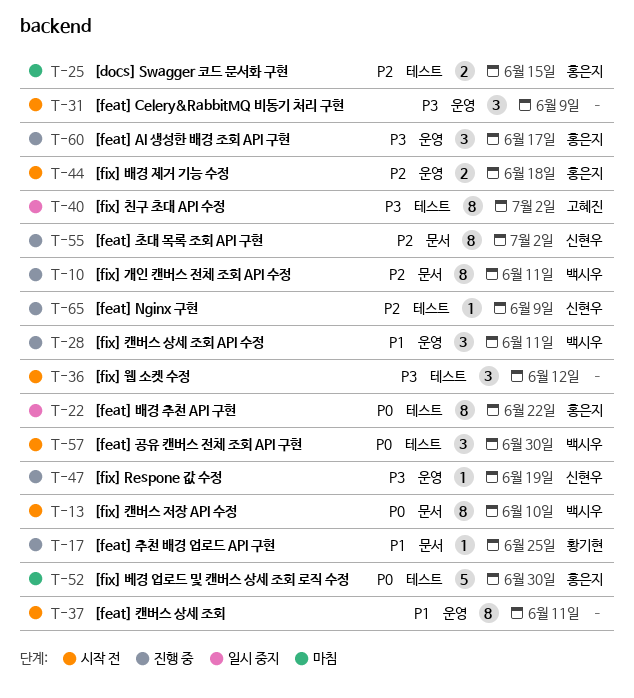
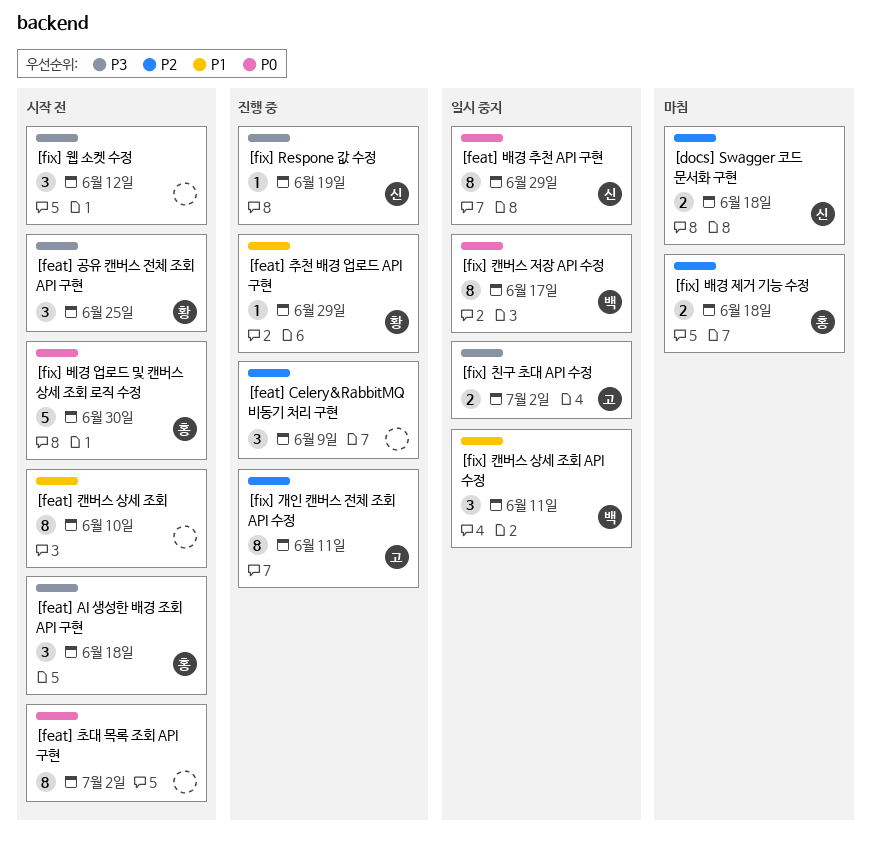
[docs] Swagger 코드 문서화 구현, owner: 홍은지 -> 신현우
[docs] Swagger 코드 문서화 구현, due: Jun 15 -> Jun 18
[feat] AI 생성한 배경 조회 API 구현, status: 진행 중 -> 시작 전
[feat] AI 생성한 배경 조회 API 구현, due: Jun 17 -> Jun 18
[feat] Celery&RabbitMQ 비동기 처리 구현, status: 시작 전 -> 진행 중
[feat] Celery&RabbitMQ 비동기 처리 구현, priority: P3 -> P2
[feat] Nginx 구현: present -> none
[feat] 공유 캔버스 전체 조회 API 구현, owner: 백시우 -> 황기현
[feat] 공유 캔버스 전체 조회 API 구현, priority: P0 -> P3
[feat] 공유 캔버스 전체 조회 API 구현, due: Jun 30 -> Jun 25
[feat] 배경 추천 API 구현, owner: 홍은지 -> 신현우
[feat] 배경 추천 API 구현, due: Jun 22 -> Jun 29
[feat] 초대 목록 조회 API 구현, status: 진행 중 -> 시작 전
[feat] 초대 목록 조회 API 구현, owner: 신현우 -> none
[feat] 초대 목록 조회 API 구현, priority: P2 -> P0
[feat] 추천 배경 업로드 API 구현, due: Jun 25 -> Jun 29
[feat] 캔버스 상세 조회, due: Jun 11 -> Jun 10
[fix] 개인 캔버스 전체 조회 API 수정, owner: 백시우 -> 고혜진
[fix] 배경 제거 기능 수정, status: 시작 전 -> 마침
[fix] 베경 업로드 및 캔버스 상세 조회 로직 수정, status: 마침 -> 시작 전
[fix] 친구 초대 API 수정, estimate: 8 -> 2
[fix] 캔버스 상세 조회 API 수정, status: 진행 중 -> 일시 중지
[fix] 캔버스 저장 API 수정, status: 시작 전 -> 일시 중지
[fix] 캔버스 저장 API 수정, due: Jun 10 -> Jun 17

